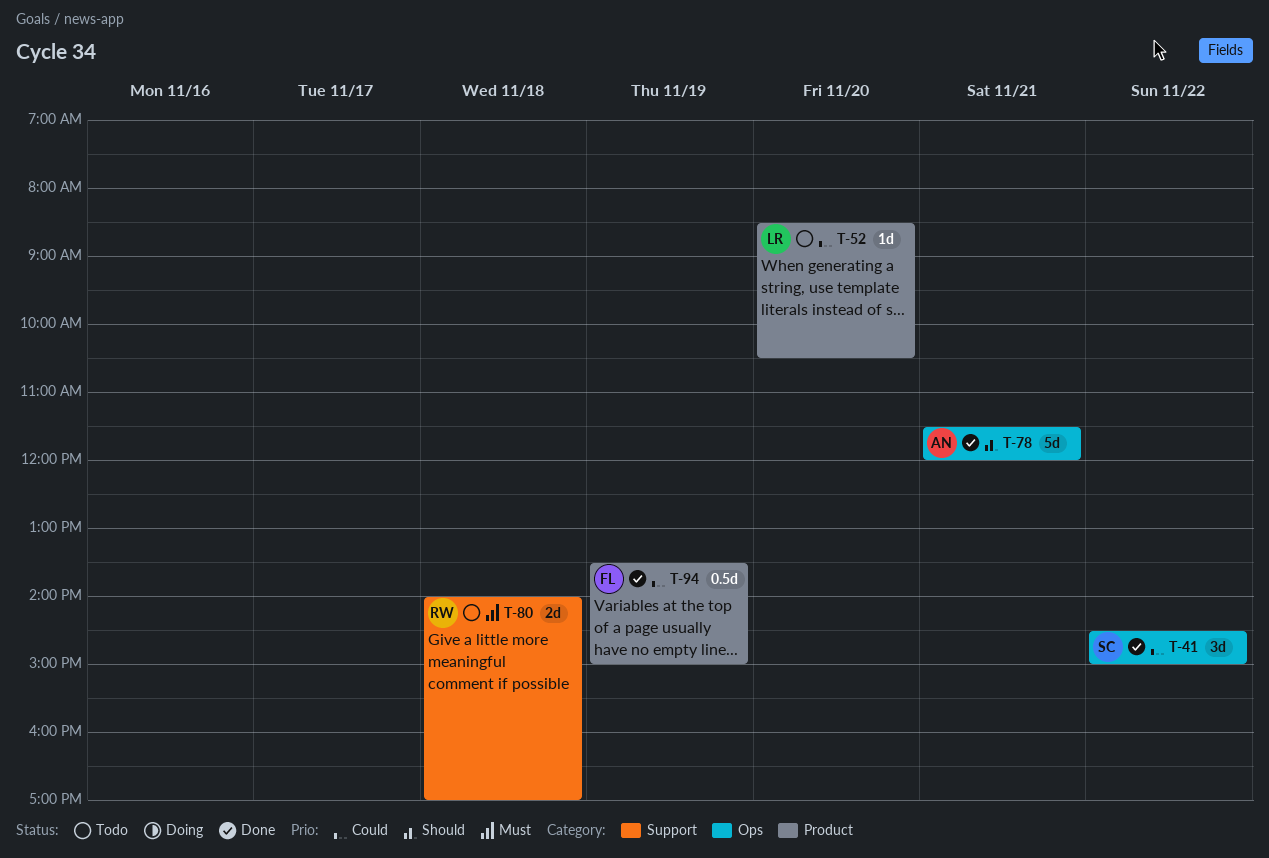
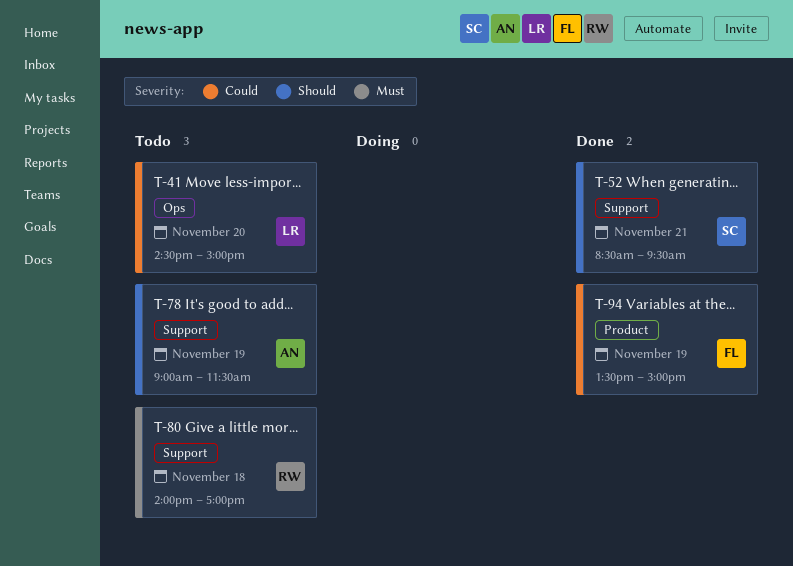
T-41, status: Done -> Todo
T-41, owner: SC -> LR
T-41, day: Nov 22 -> Nov 20
T-52, status: Todo -> Done
T-52, owner: LR -> SC
T-52, priority: Could -> Should
T-52, label: Product -> Support
T-52, day: Nov 20 -> Nov 21
T-52, ends: 10:30 -> 09:30
T-78, status: Done -> Todo
T-78, label: Ops -> Support
T-78, day: Nov 21 -> Nov 19
T-78, begins: 11:30 -> 09:00
T-78, ends: 12:00 -> 11:30

